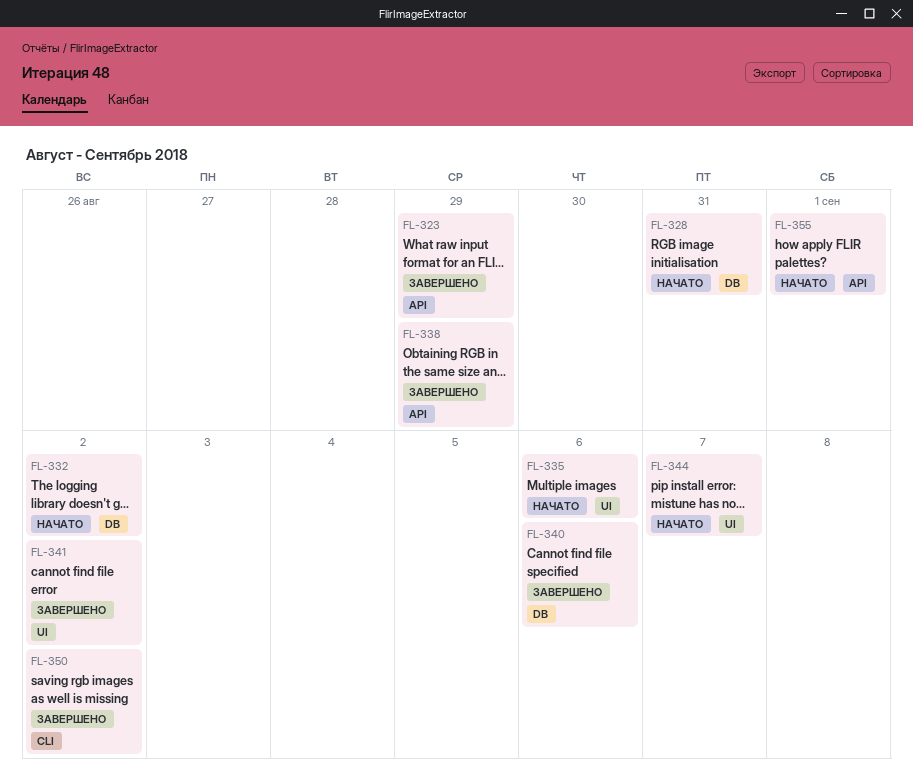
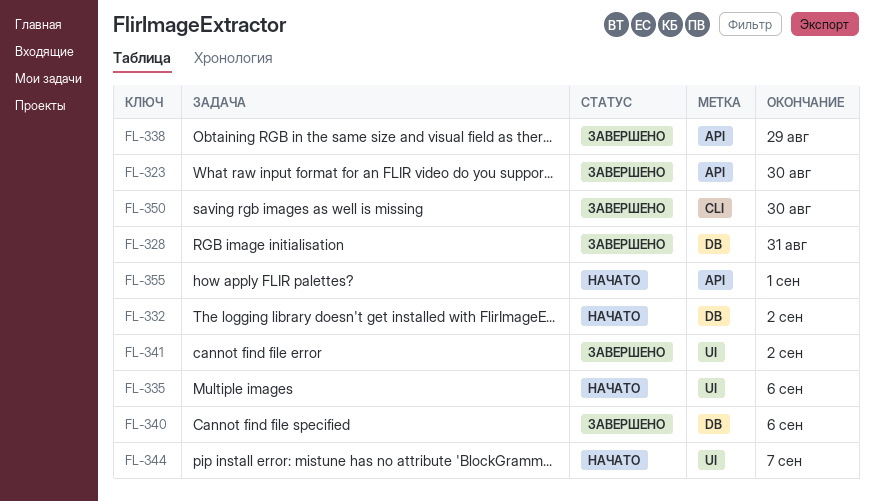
FL-323, due: Aug 29 -> Aug 30
FL-328, status: Начато -> Завершено
FL-350, due: Sep 2 -> Aug 30

